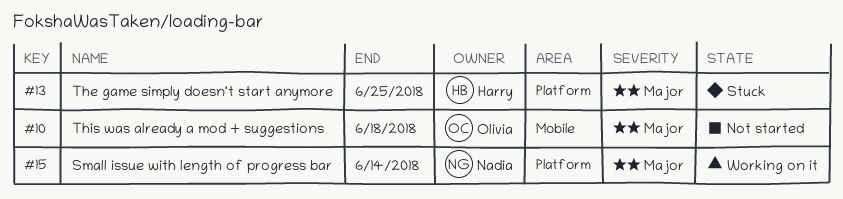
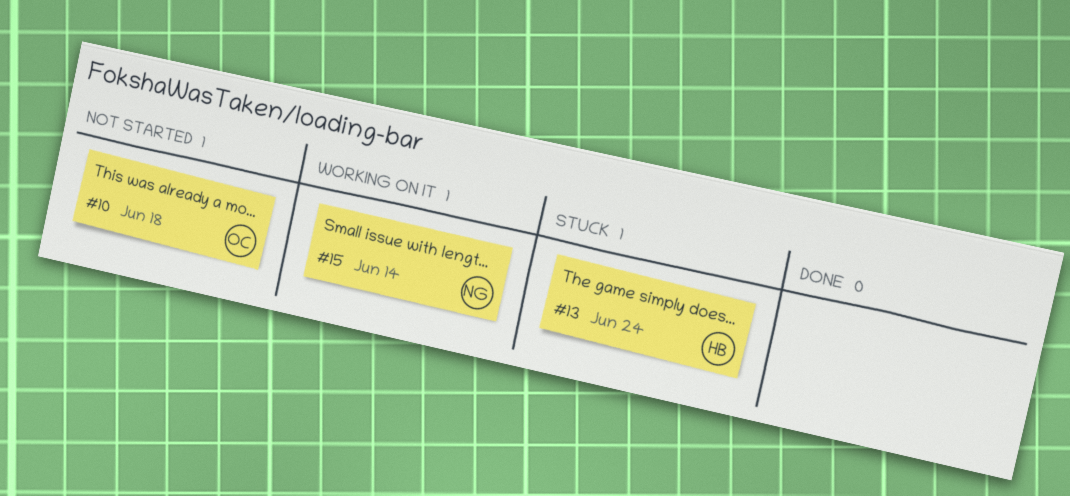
#13, due: Jun 25 -> Jun 24

